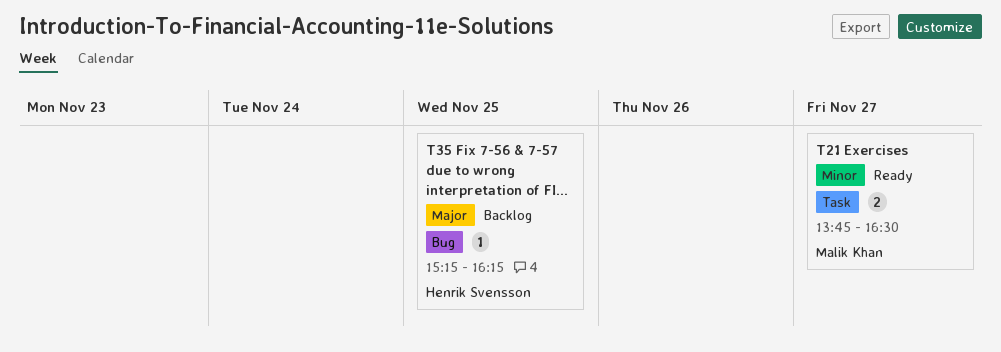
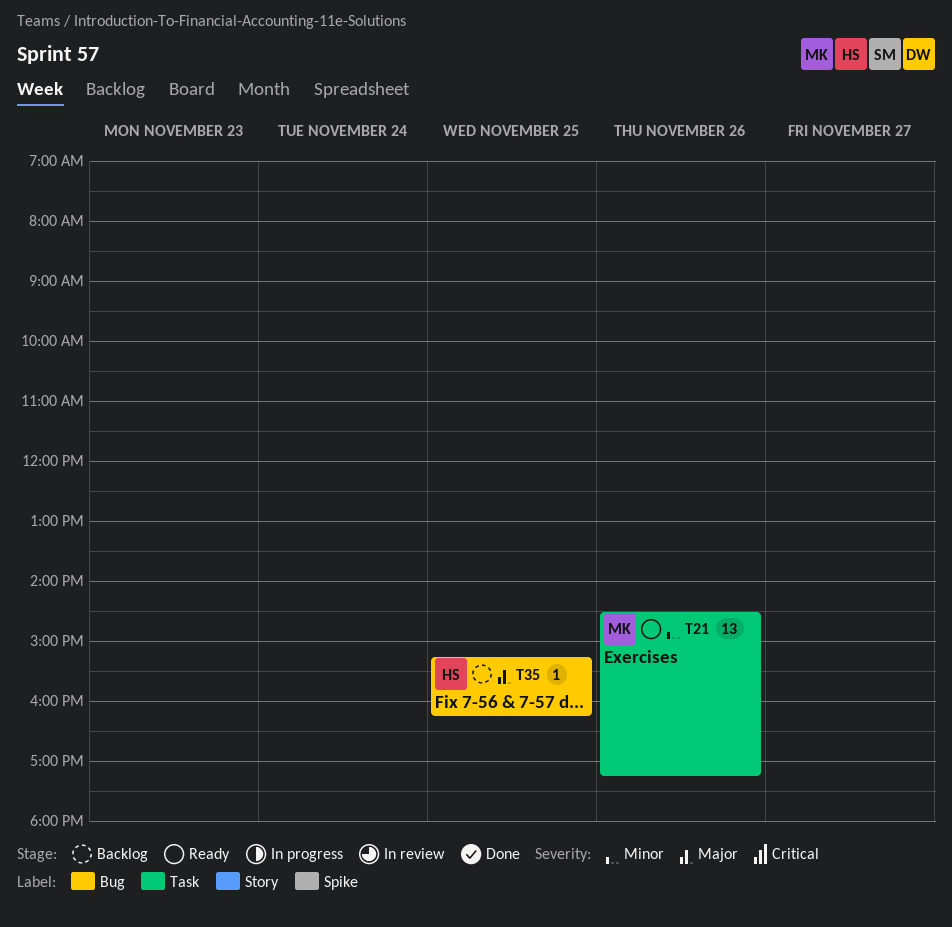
T21, estimate: 2 -> 13
T21, day: Nov 27 -> Nov 26
T21, begins: 13:45 -> 14:30
T21, ends: 16:30 -> 17:15

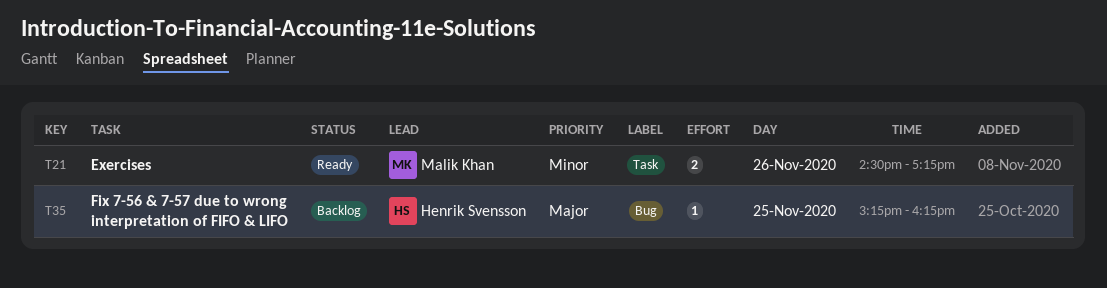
T21, estimate: 13 -> 2

